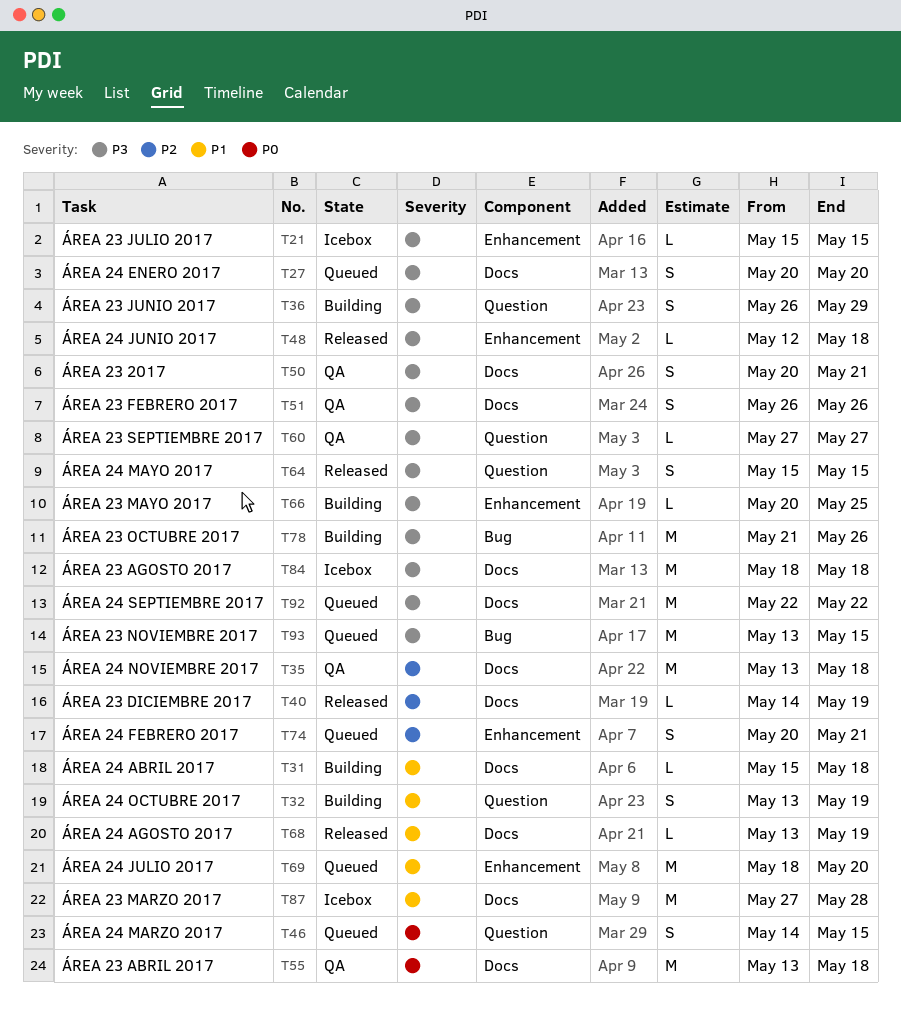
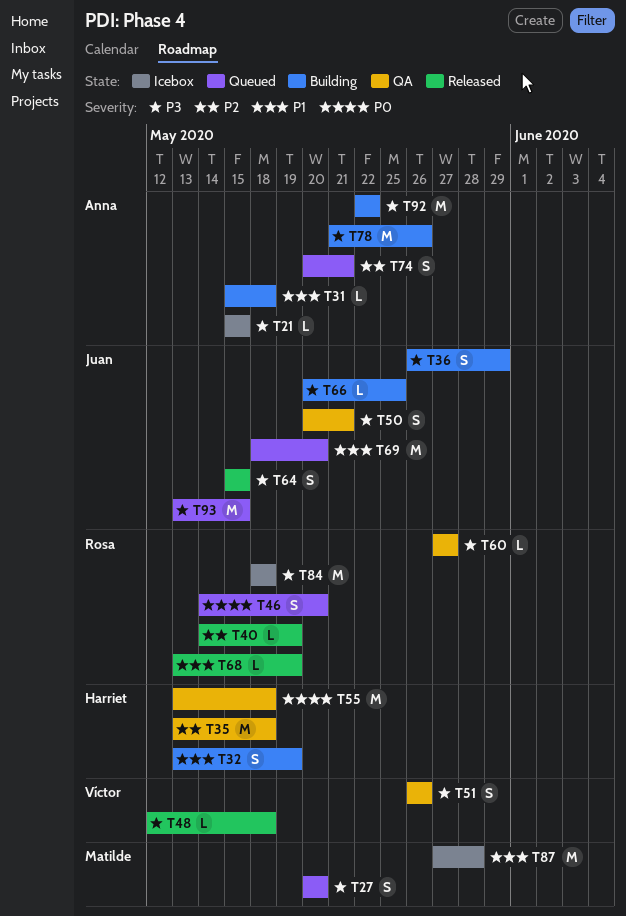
T46, due: May 15 -> May 20
T92, status: Queued -> Building

